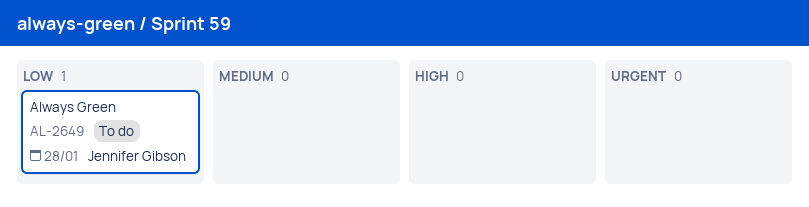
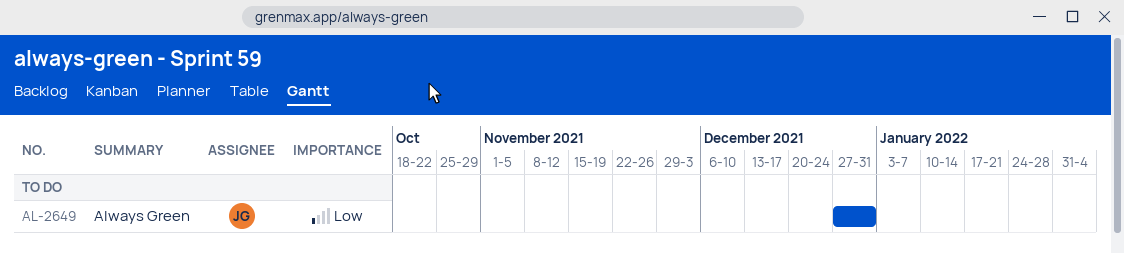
AL-2649, due: Jan 28 -> Dec 31

